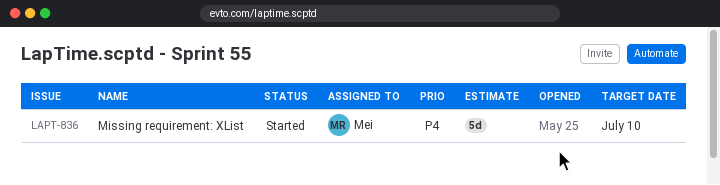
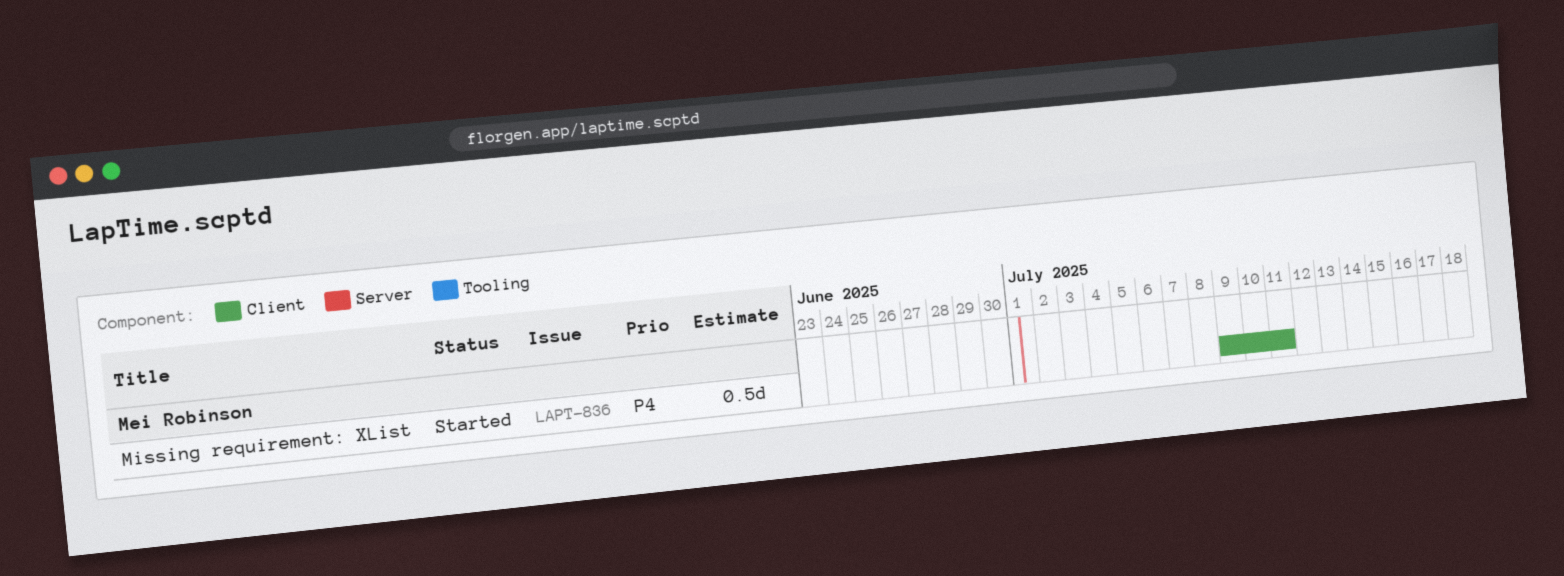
LAPT-836, estimate: 5d -> 0.5d
LAPT-836, due: Jul 10 -> Jul 11

